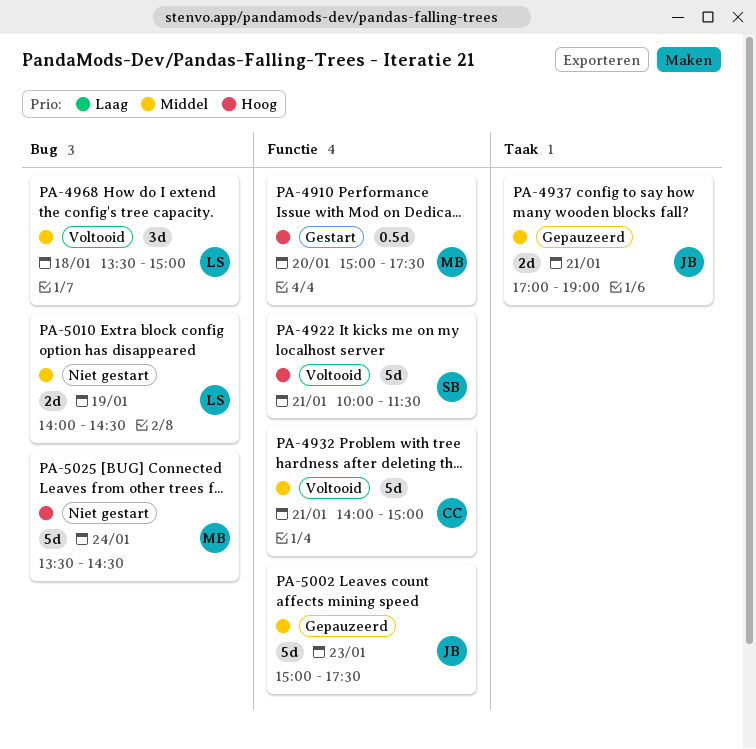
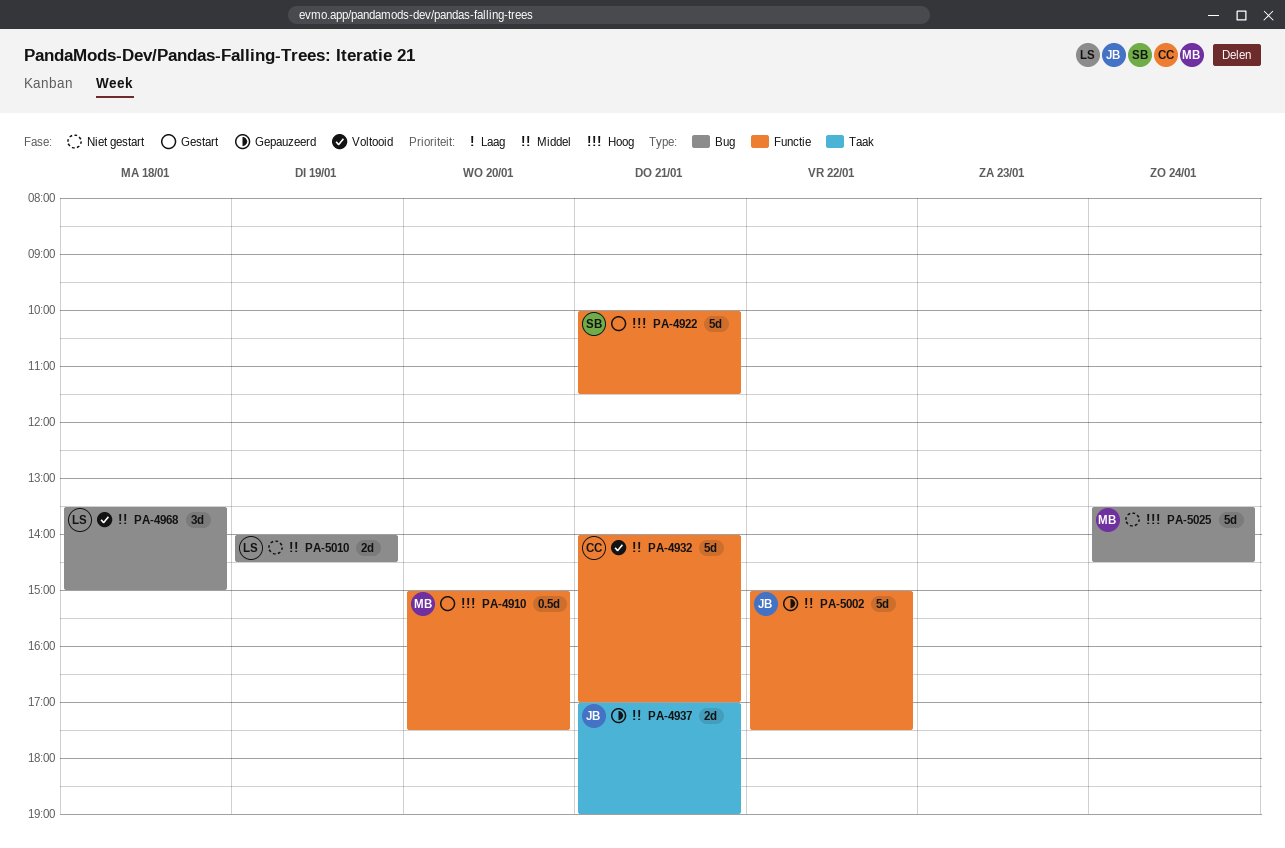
PA-4922, status: Voltooid -> Gestart
PA-4932, ends: 15:00 -> 17:00
PA-5002, day: Jan 23 -> Jan 22

